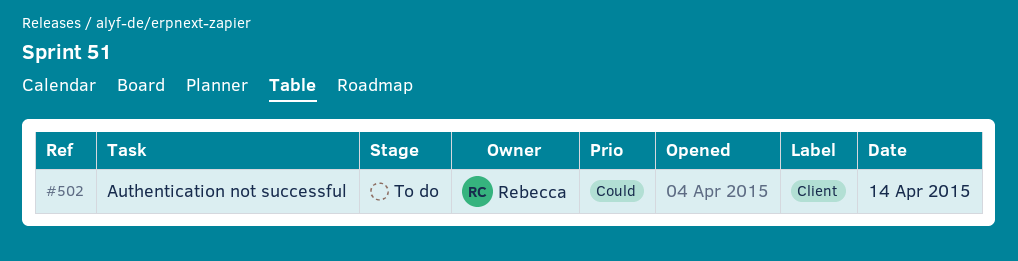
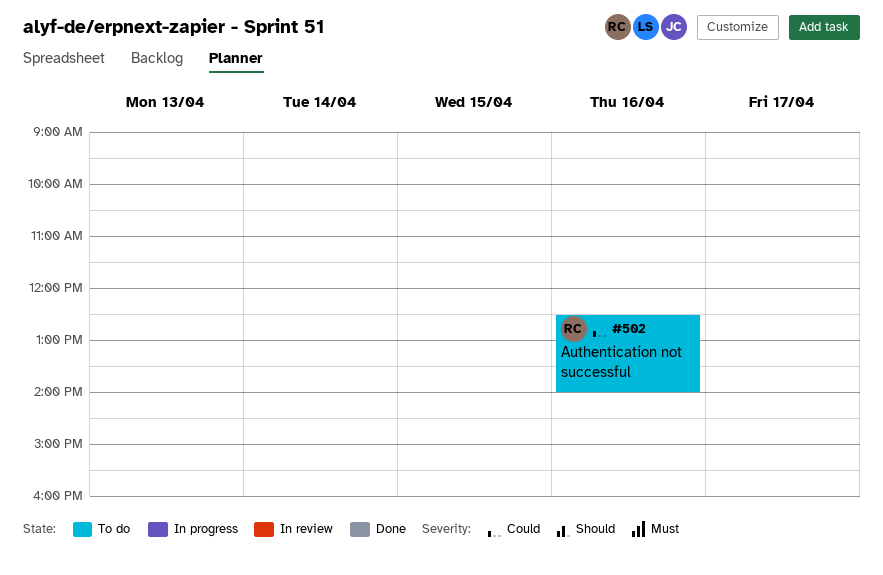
#502, day: Apr 14 -> Apr 16

